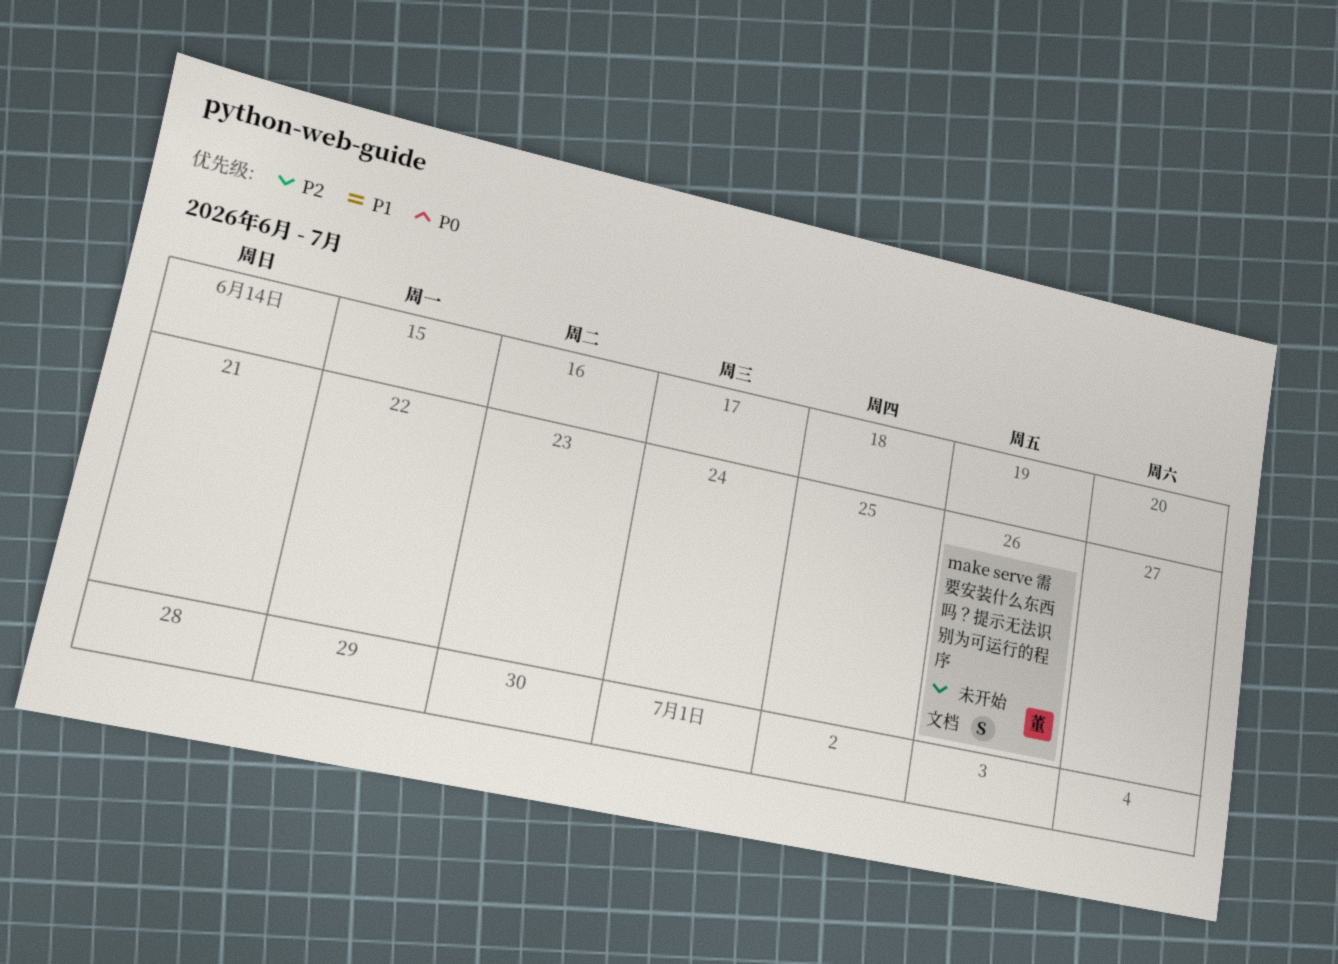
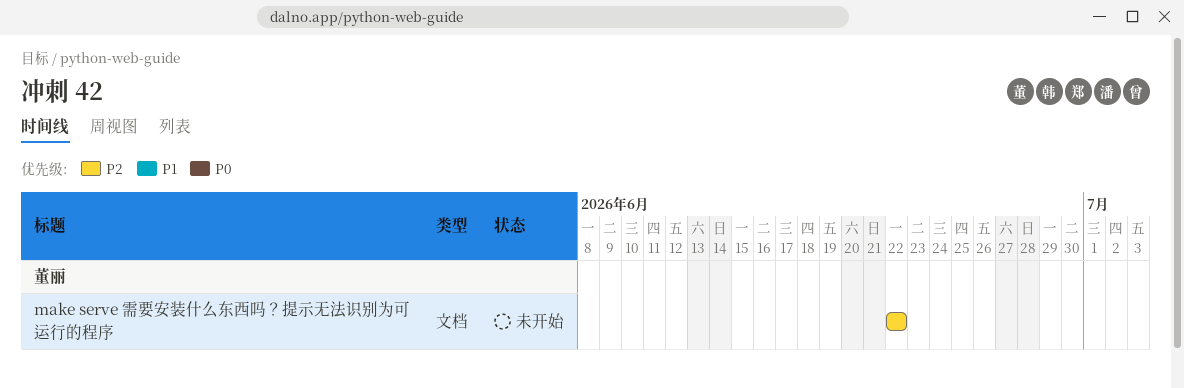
make serve 需要安装什么东西吗？提示无法识别为可运行的程序, due: Jun 26 -> Jun 22

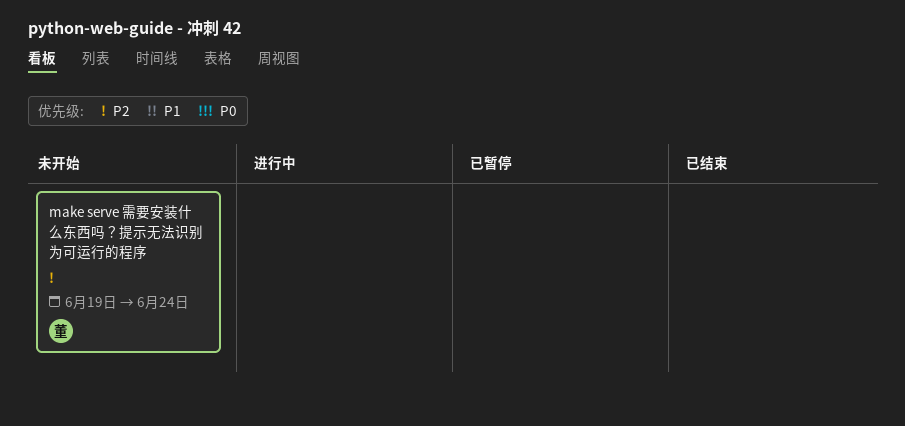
make serve 需要安装什么东西吗？提示无法识别为可运行的程序, start: Jun 22 -> Jun 19
make serve 需要安装什么东西吗？提示无法识别为可运行的程序, due: Jun 22 -> Jun 24

